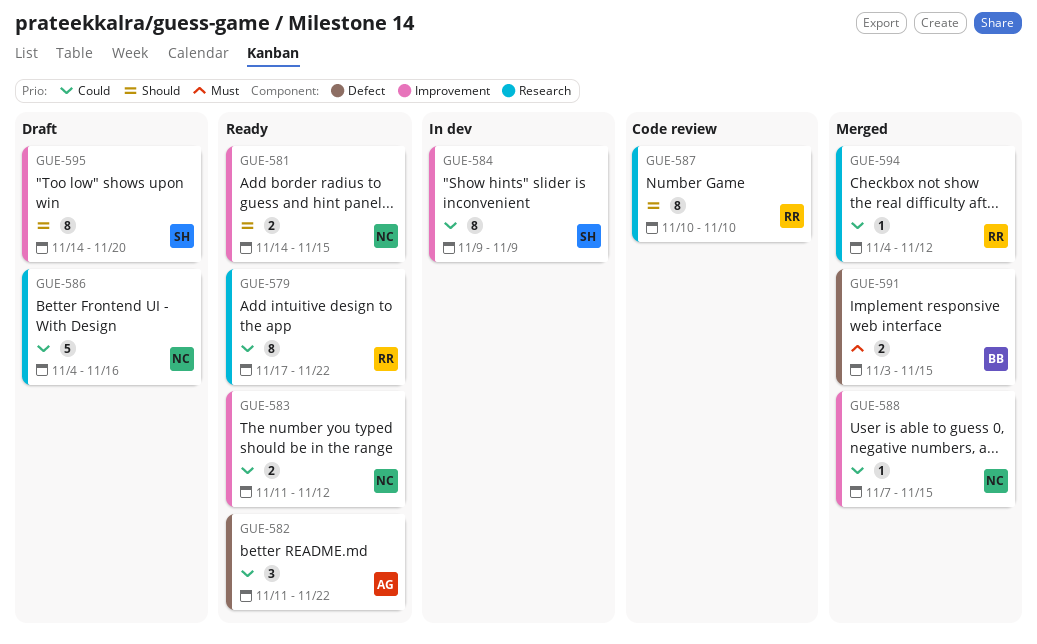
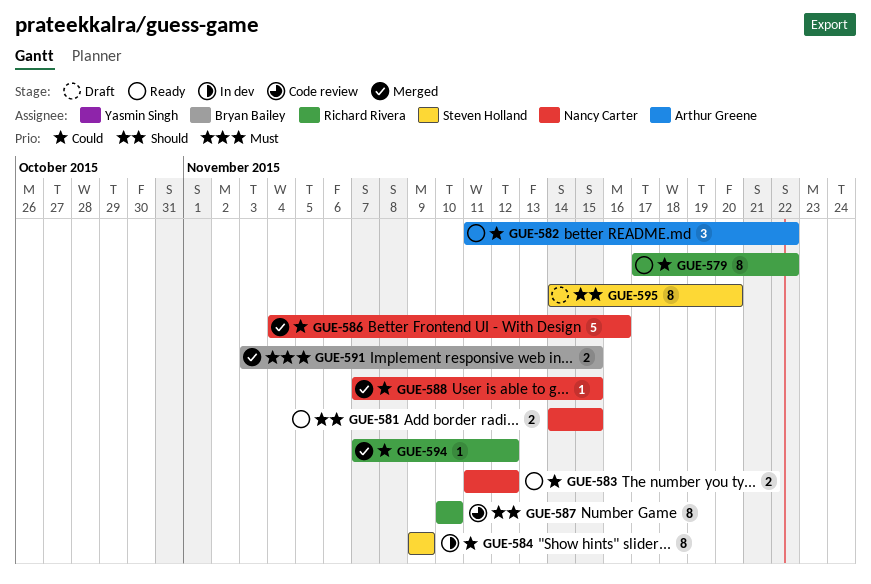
GUE-586, status: Draft -> Merged
GUE-594, start: Nov 4 -> Nov 7

